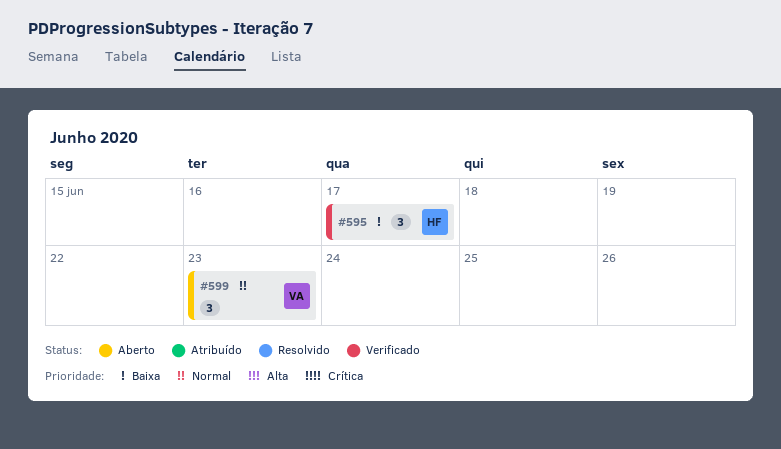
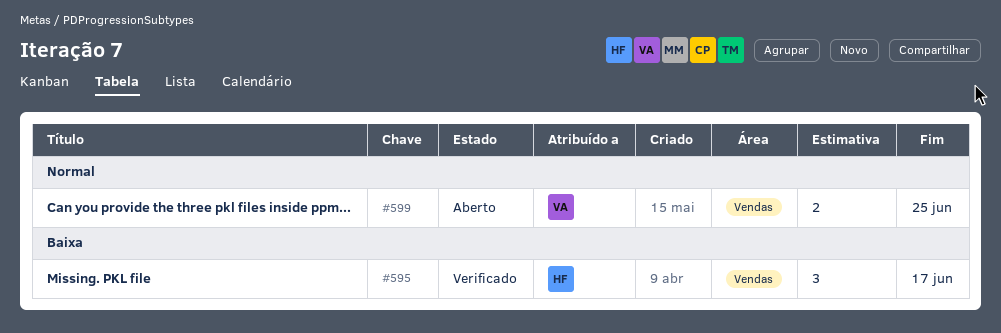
#599, estimate: 3 -> 2
#599, due: Jun 23 -> Jun 25

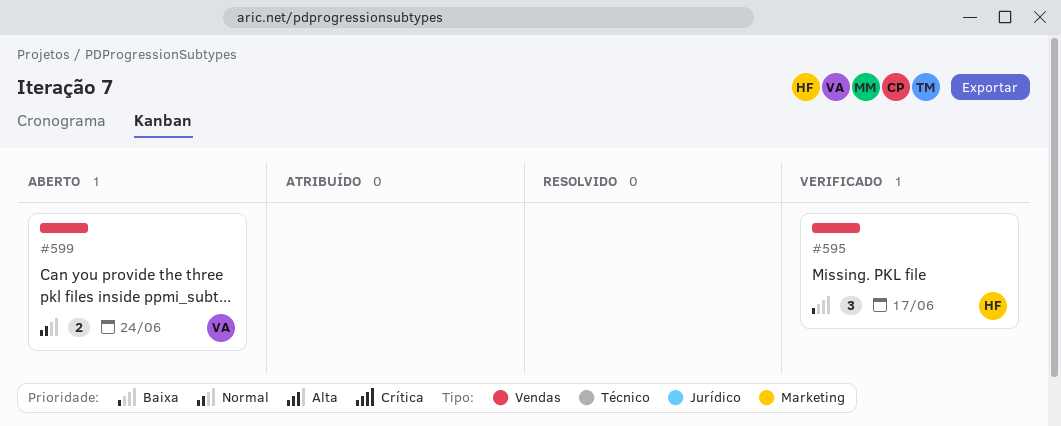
#599, due: Jun 25 -> Jun 24

